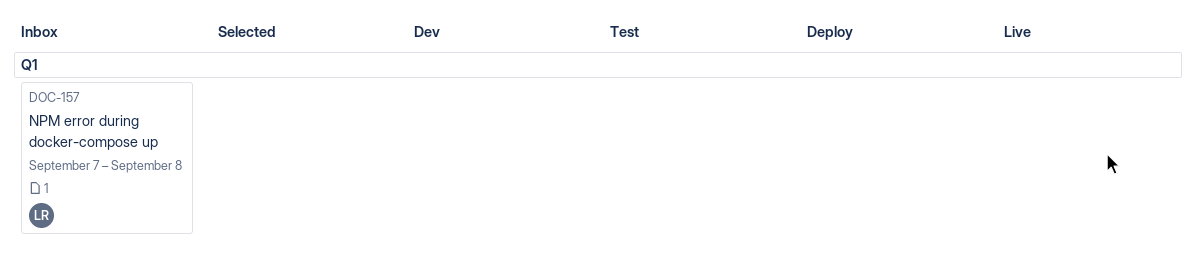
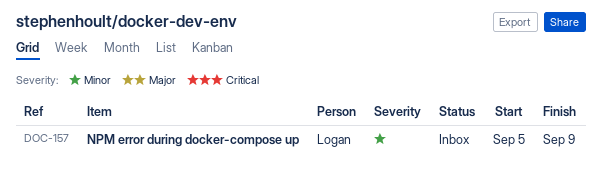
DOC-157, start: Sep 7 -> Sep 5
DOC-157, due: Sep 8 -> Sep 9

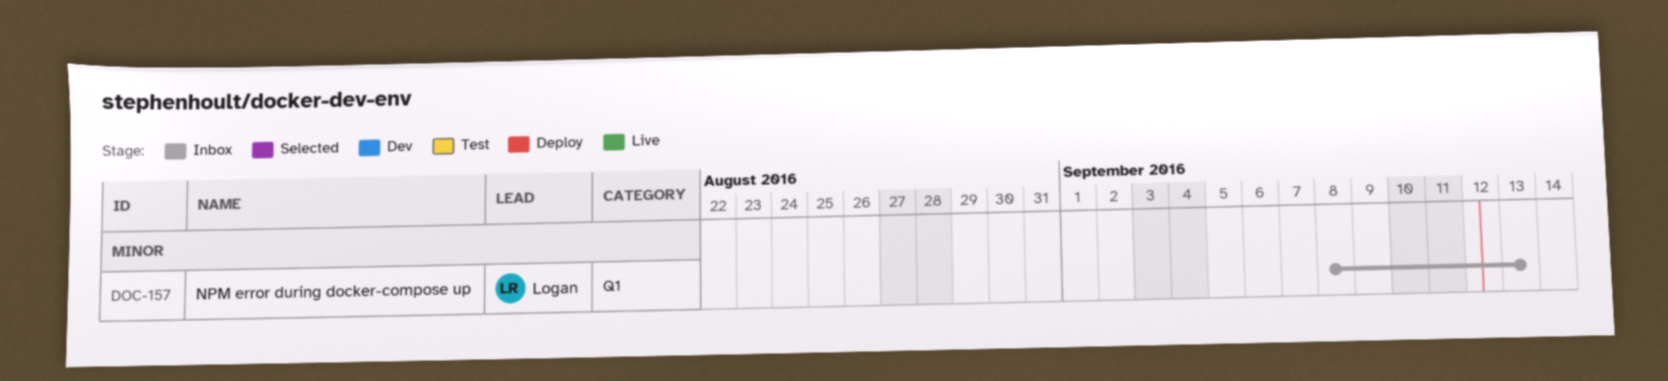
DOC-157, start: Sep 5 -> Sep 8
DOC-157, due: Sep 9 -> Sep 13

